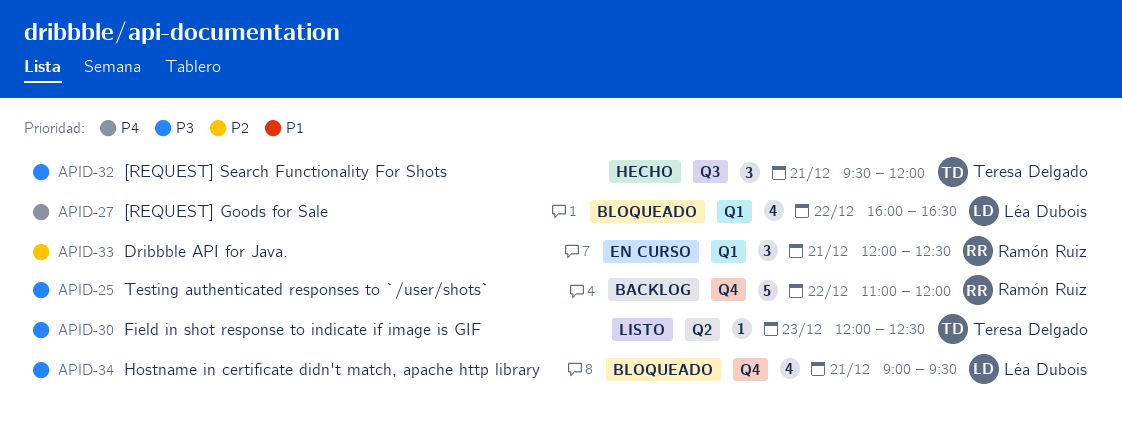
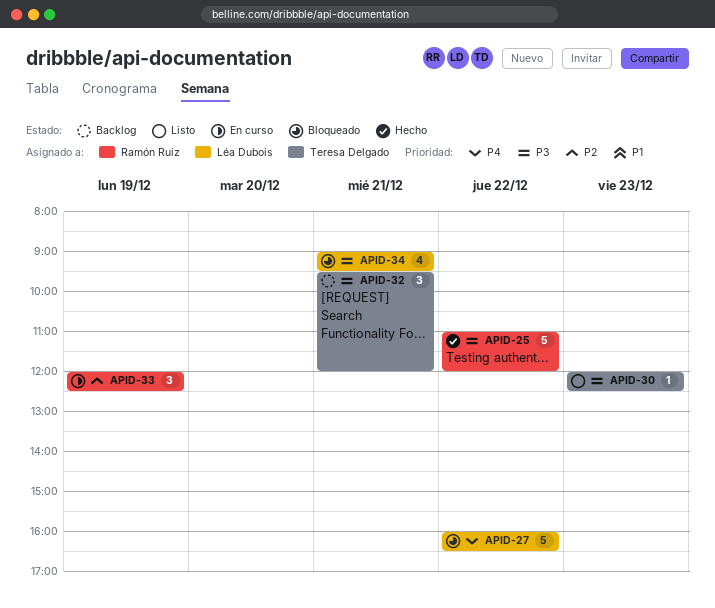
APID-25, status: Backlog -> Hecho
APID-27, estimate: 4 -> 5
APID-32, status: Hecho -> Backlog
APID-33, day: Dec 21 -> Dec 19

